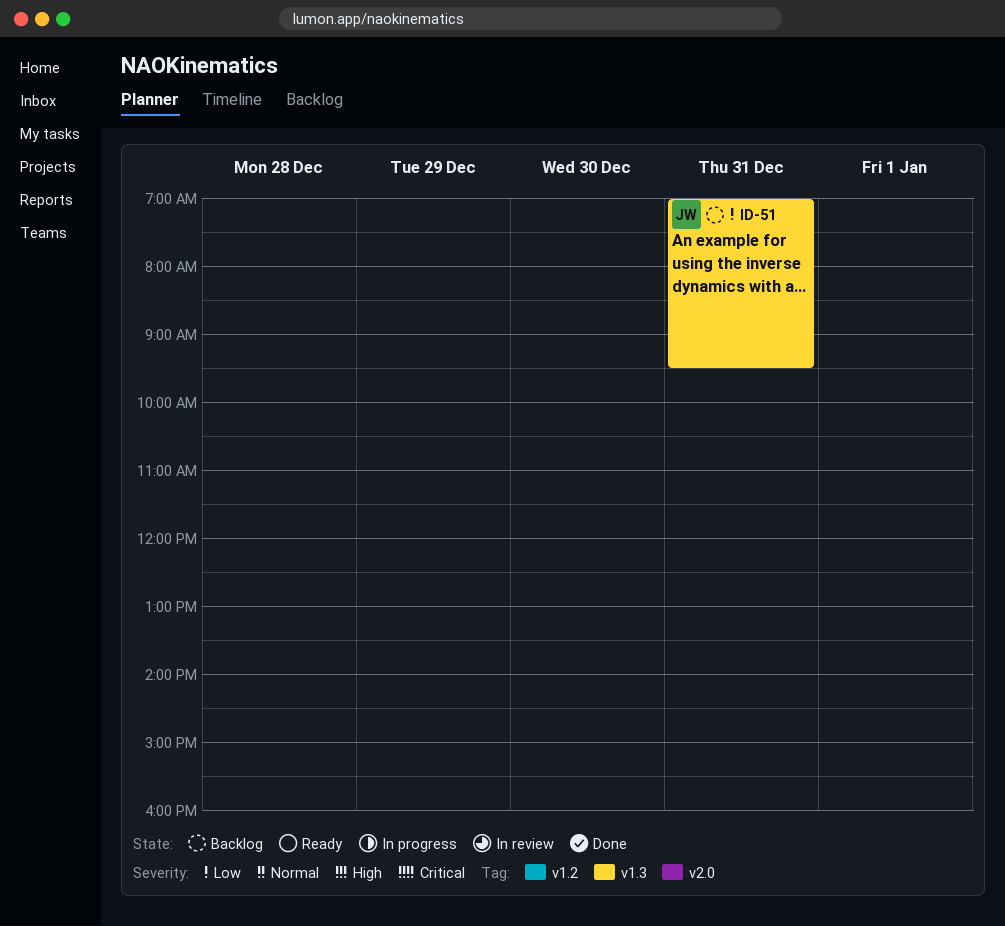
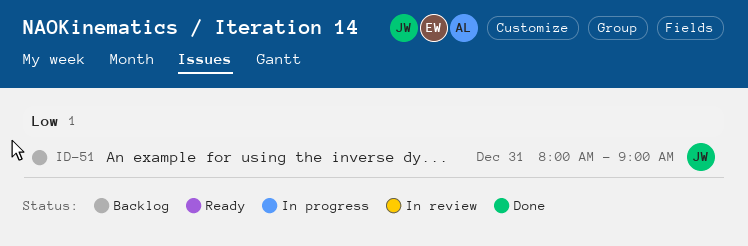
ID-51, begins: 07:00 -> 08:00
ID-51, ends: 09:30 -> 09:00

